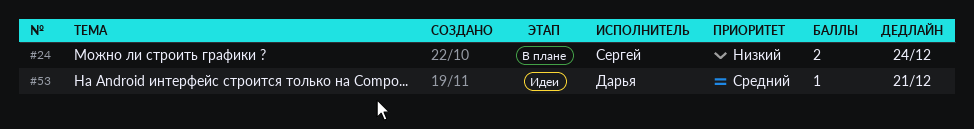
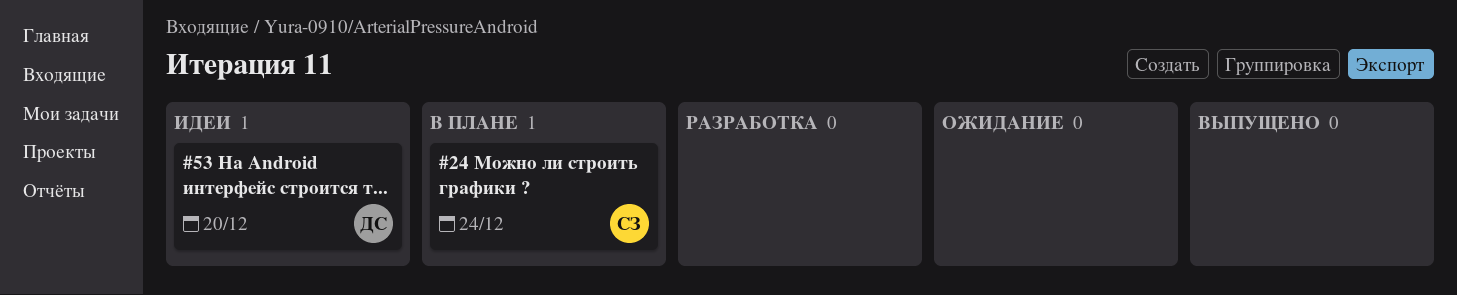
#53, due: Dec 21 -> Dec 20

